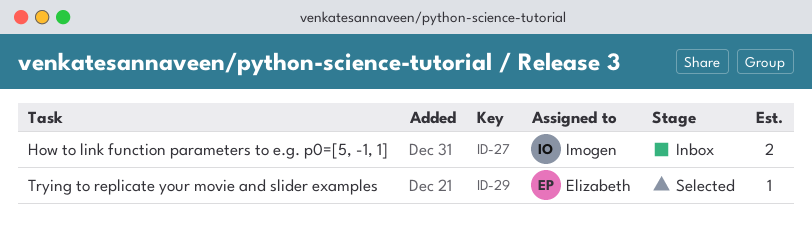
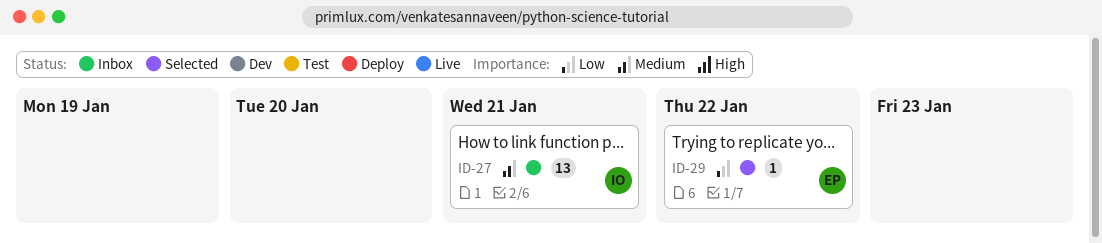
ID-27, estimate: 2 -> 13

